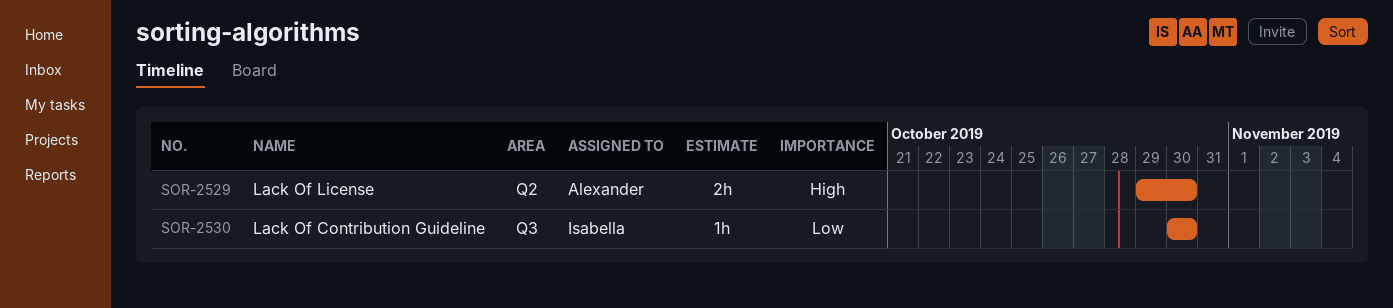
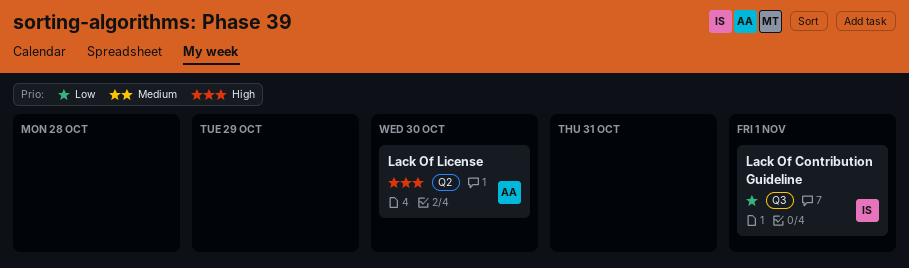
Lack Of Contribution Guideline, due: Oct 30 -> Nov 1

